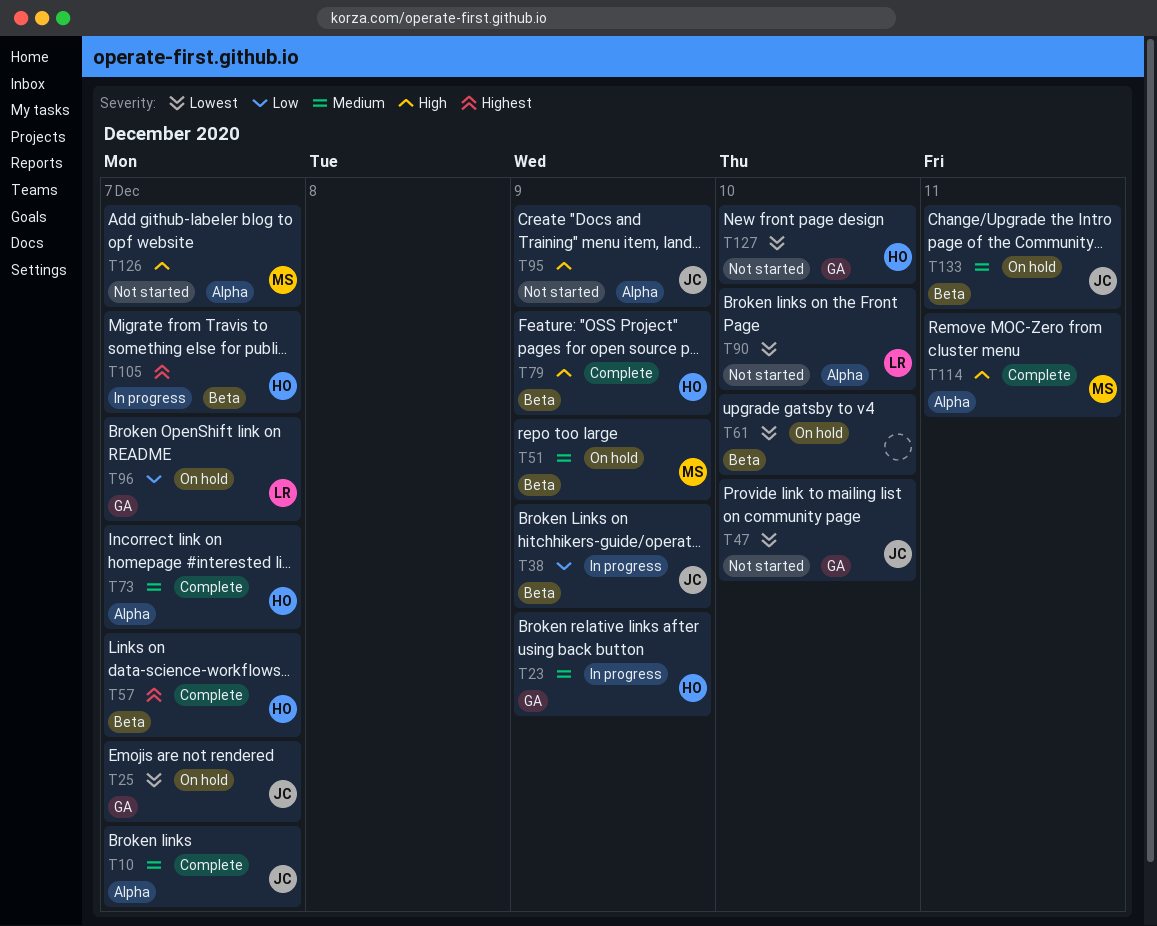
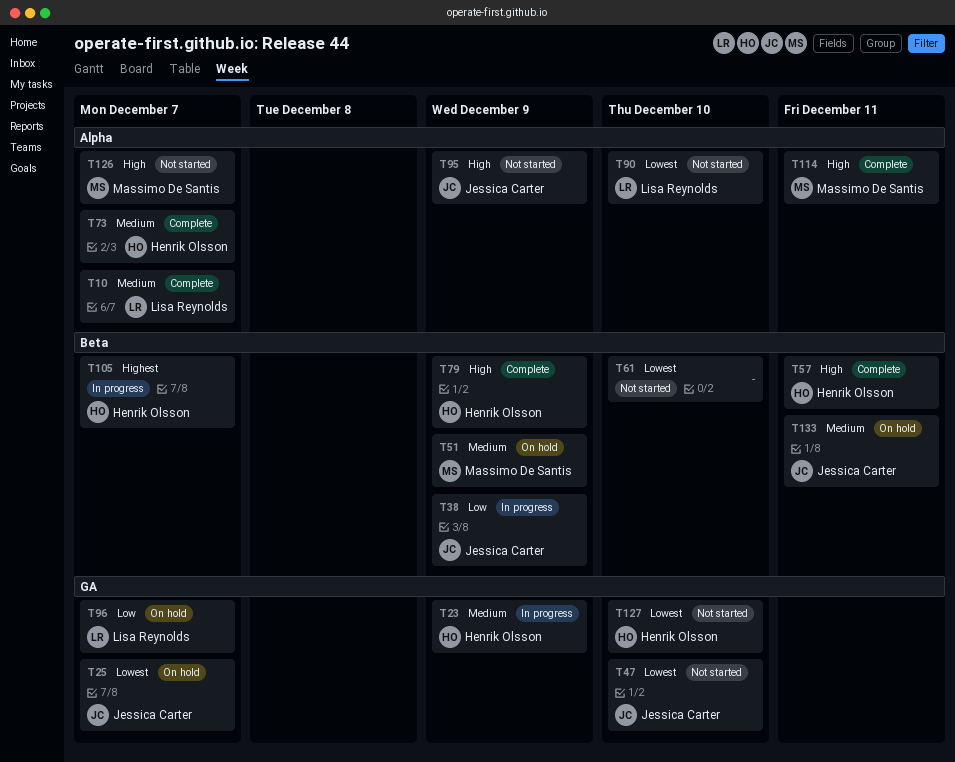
T10, owner: Jessica Carter -> Lisa Reynolds
T57, priority: Highest -> High
T57, due: Dec 7 -> Dec 11
T61, status: On hold -> Not started

